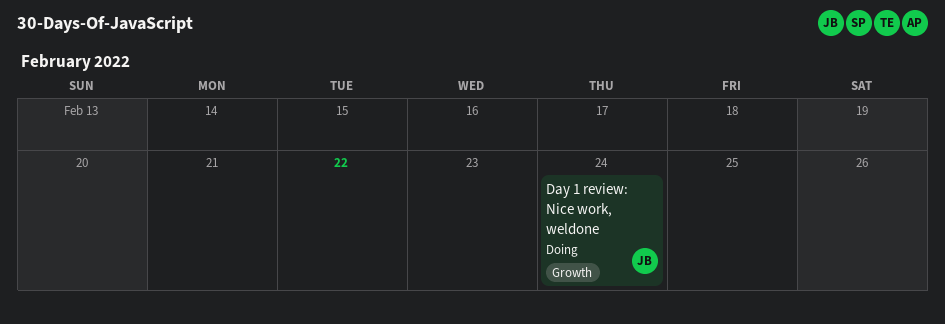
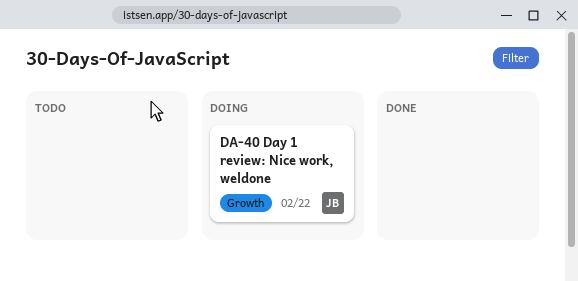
Day 1 review: Nice work, weldone, due: Feb 24 -> Feb 22

